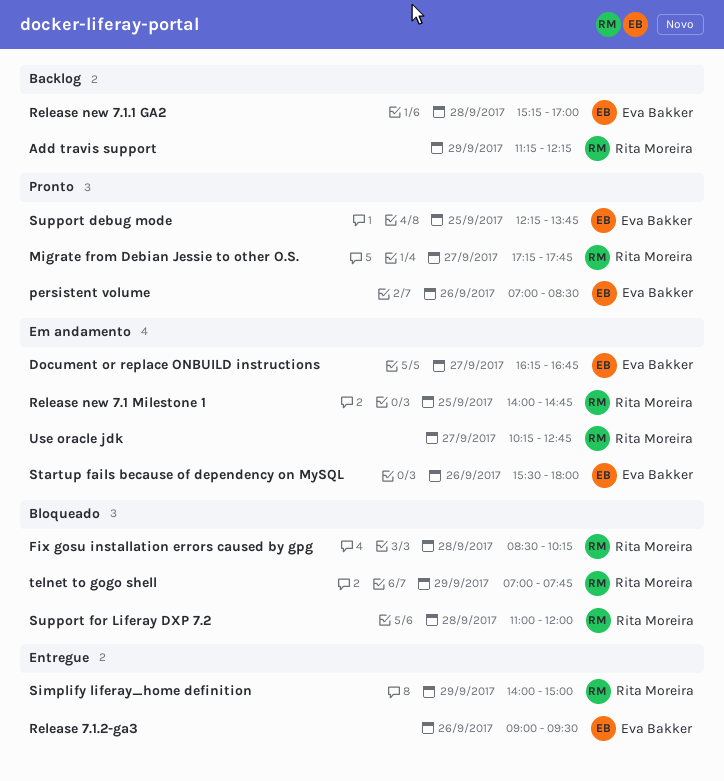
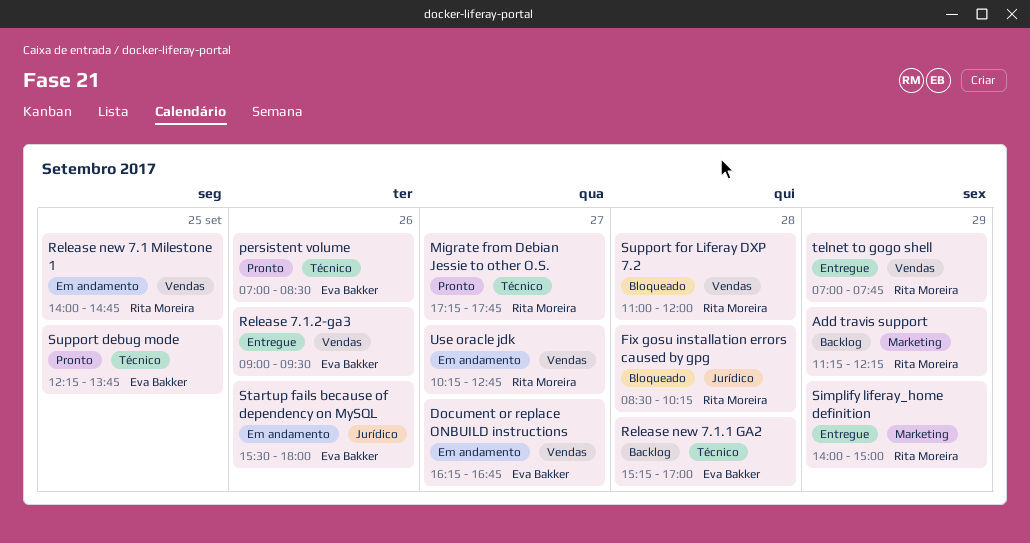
telnet to gogo shell, status: Bloqueado -> Entregue

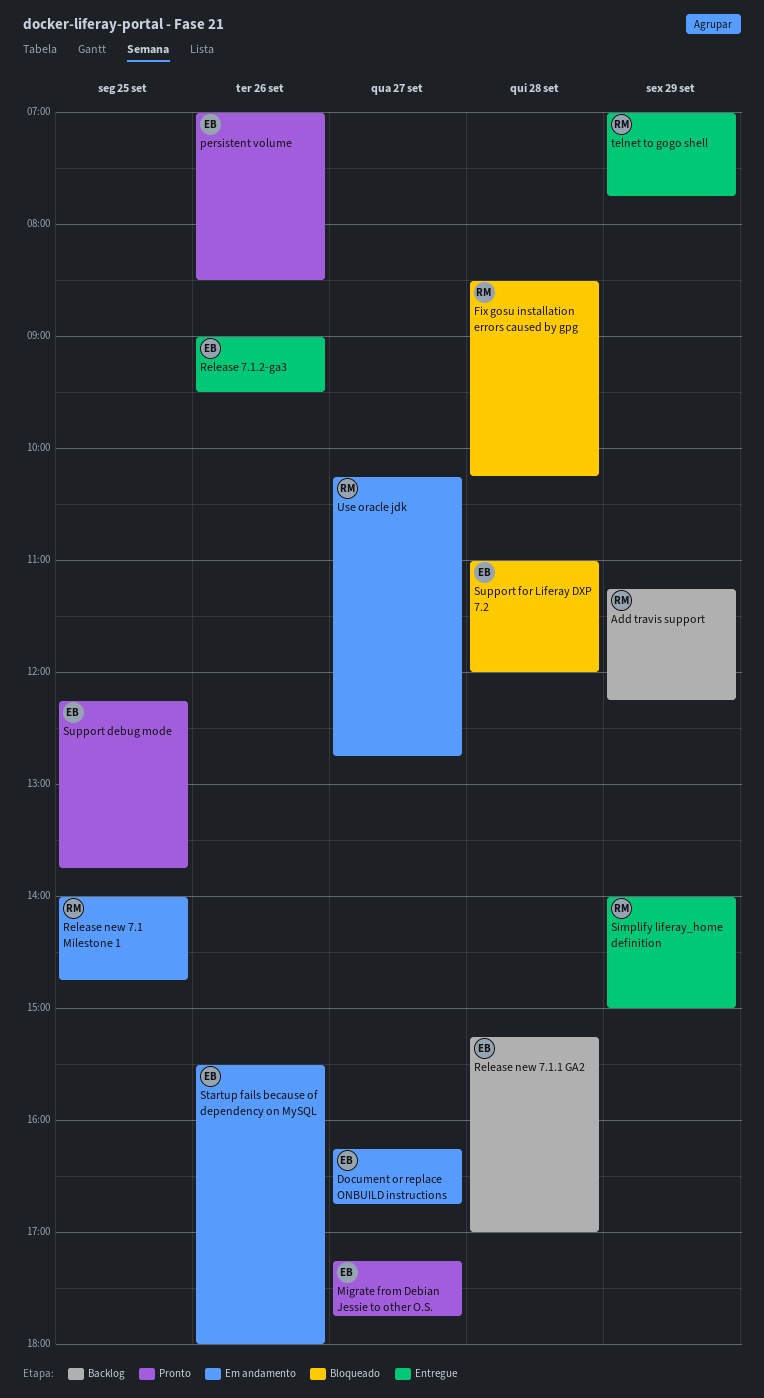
Migrate from Debian Jessie to other O.S., owner: Rita Moreira -> Eva Bakker
Support for Liferay DXP 7.2, owner: Rita Moreira -> Eva Bakker

